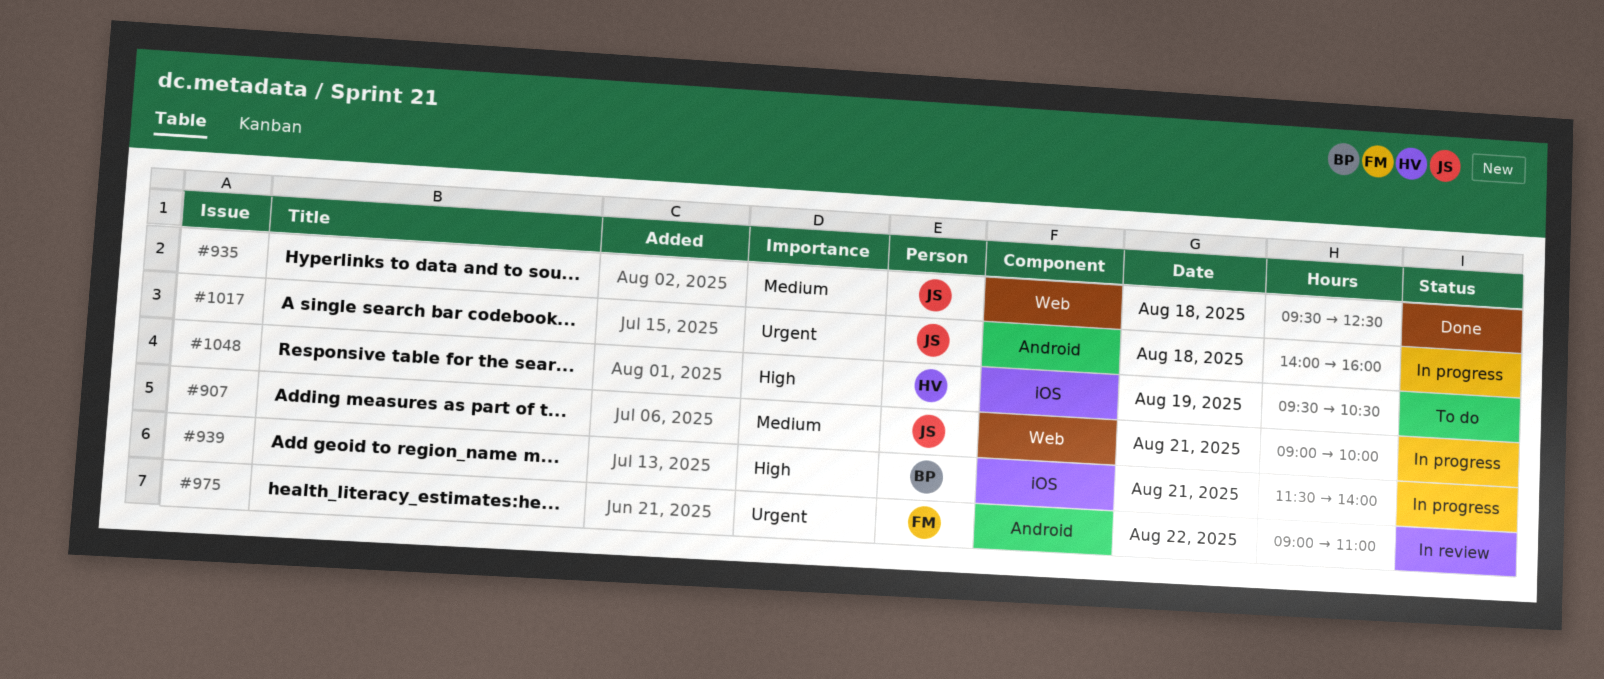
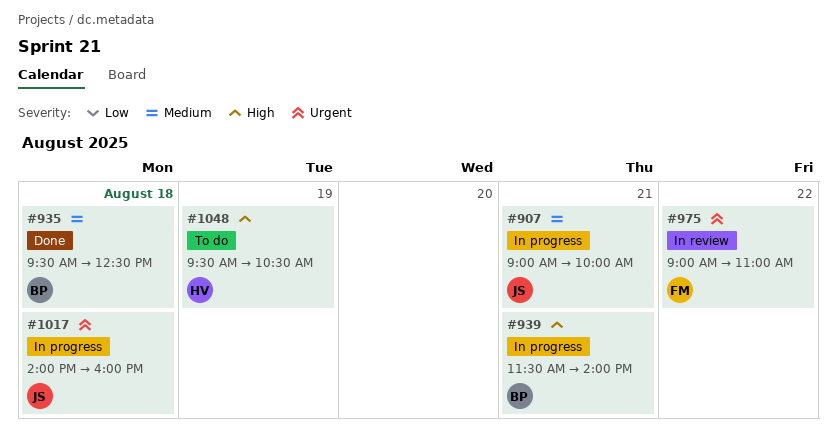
#935, owner: JS -> BP

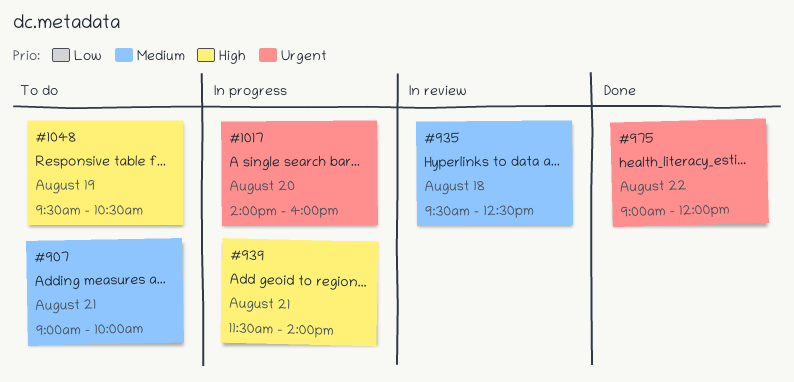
#907, status: In progress -> To do
#935, status: Done -> In review
#975, status: In review -> Done
#975, ends: 11:00 -> 12:00
#1017, day: Aug 18 -> Aug 20

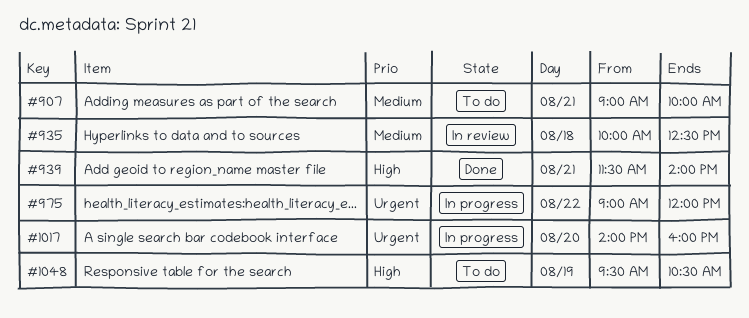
#935, begins: 09:30 -> 10:00
#939, status: In progress -> Done
#975, status: Done -> In progress

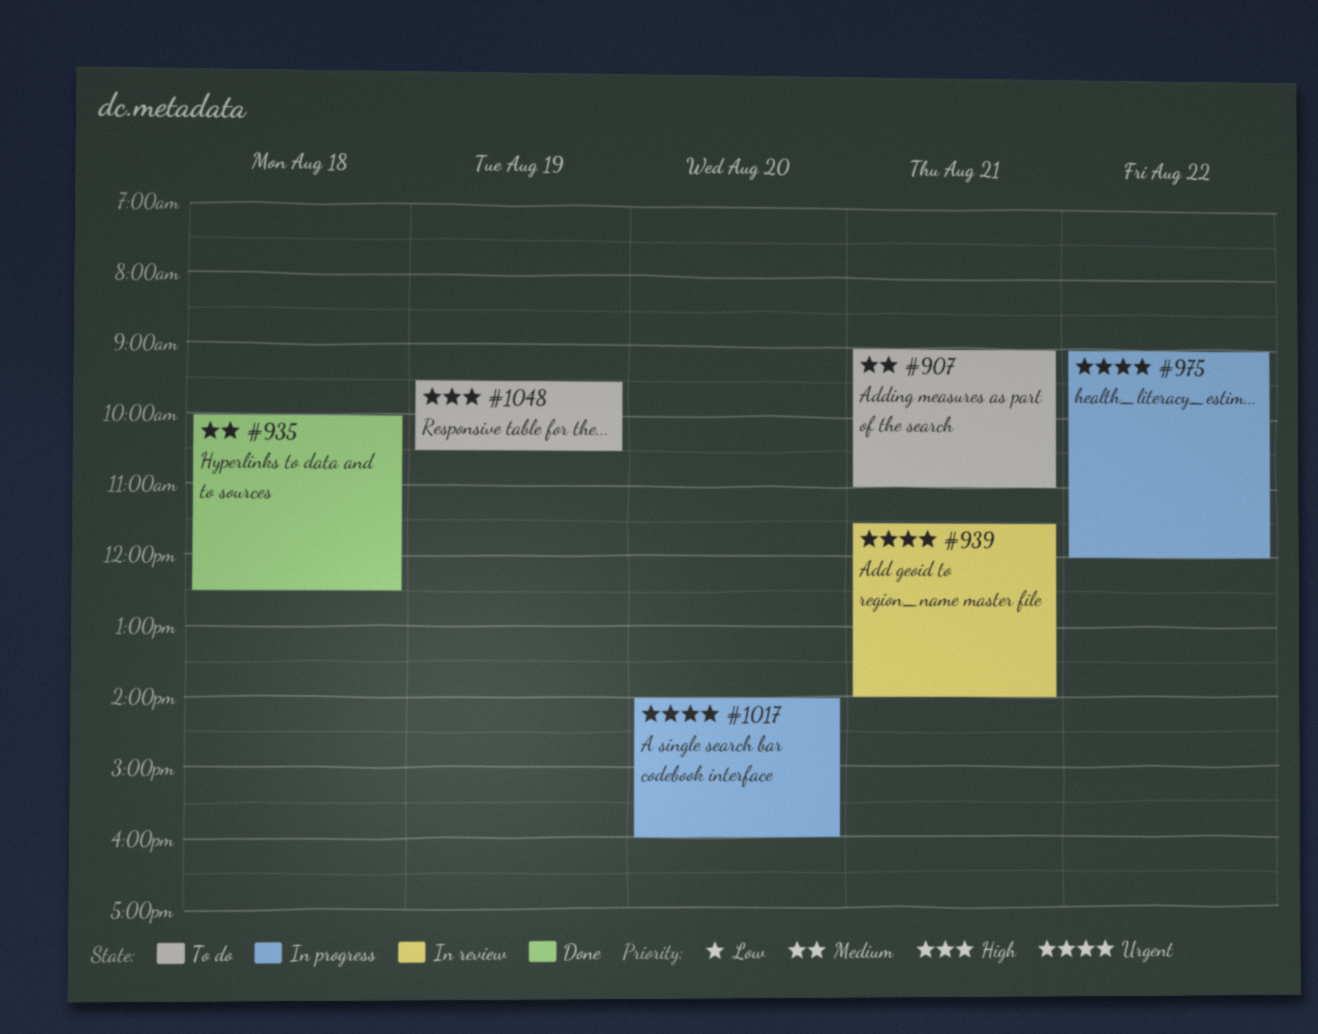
#907, ends: 10:00 -> 11:00
#935, status: In review -> Done
#939, status: Done -> In review
#939, priority: High -> Urgent

